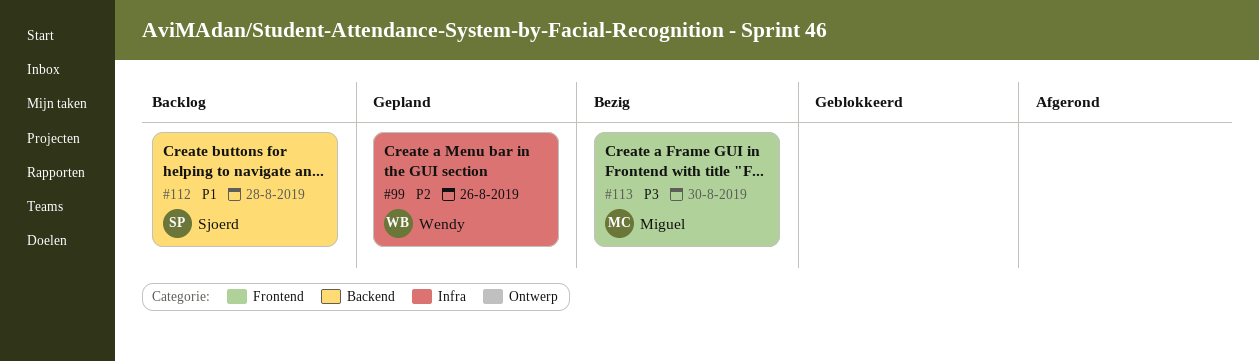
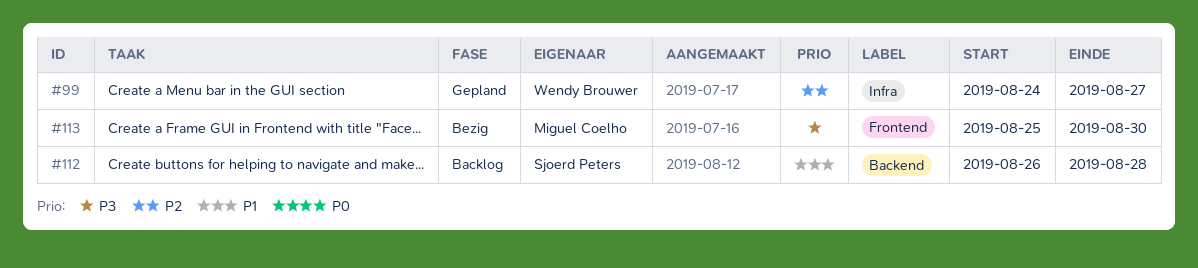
#99, due: Aug 26 -> Aug 27

